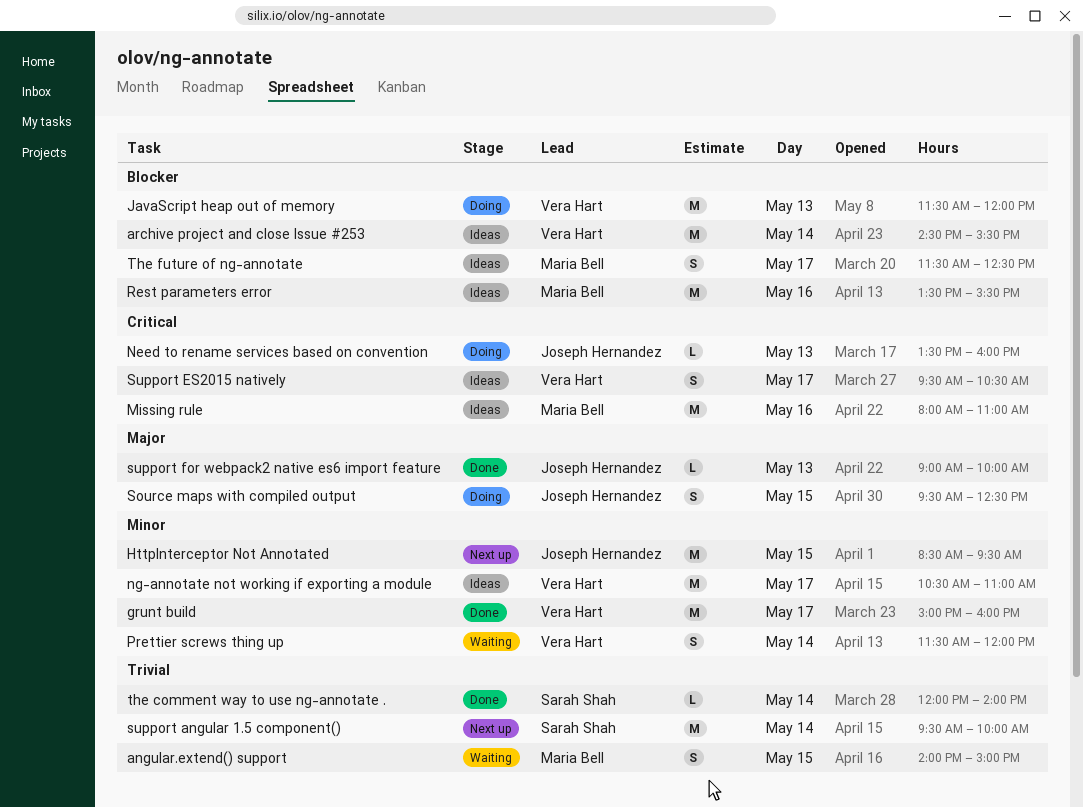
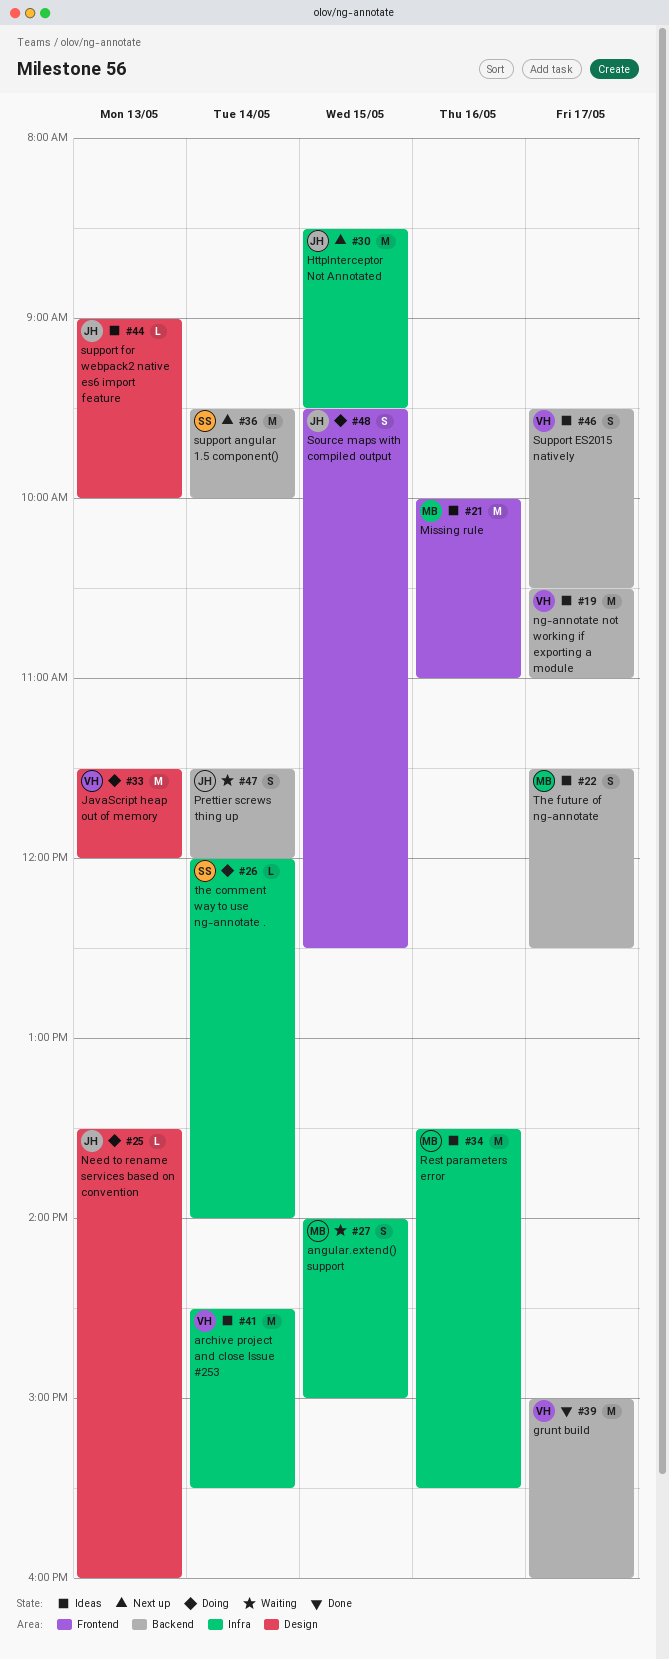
Missing rule, begins: 08:00 -> 10:00
Prettier screws thing up, owner: Vera Hart -> Joseph Hernandez
support for webpack2 native es6 import feature, status: Done -> Ideas
the comment way to use ng-annotate ., status: Done -> Doing

